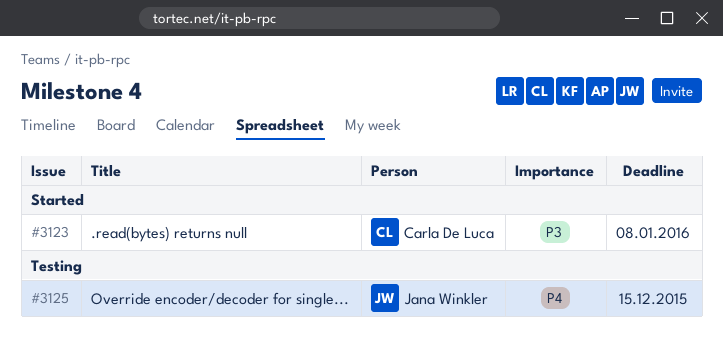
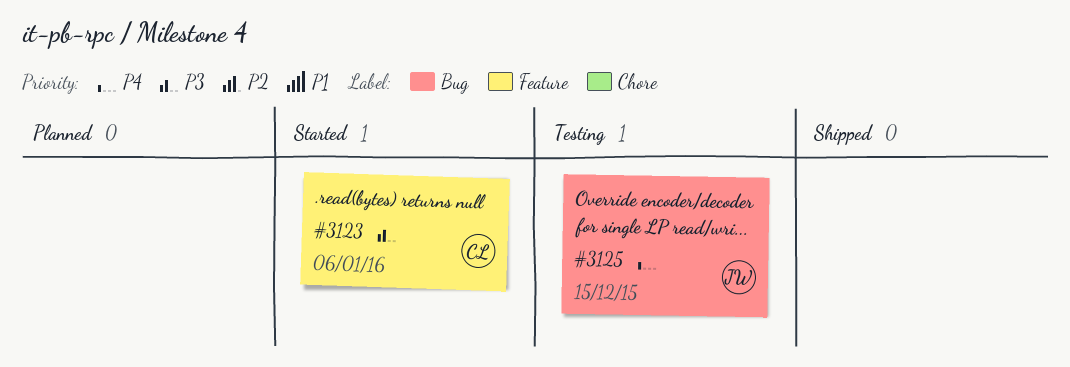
#3123, due: Jan 8 -> Jan 6

